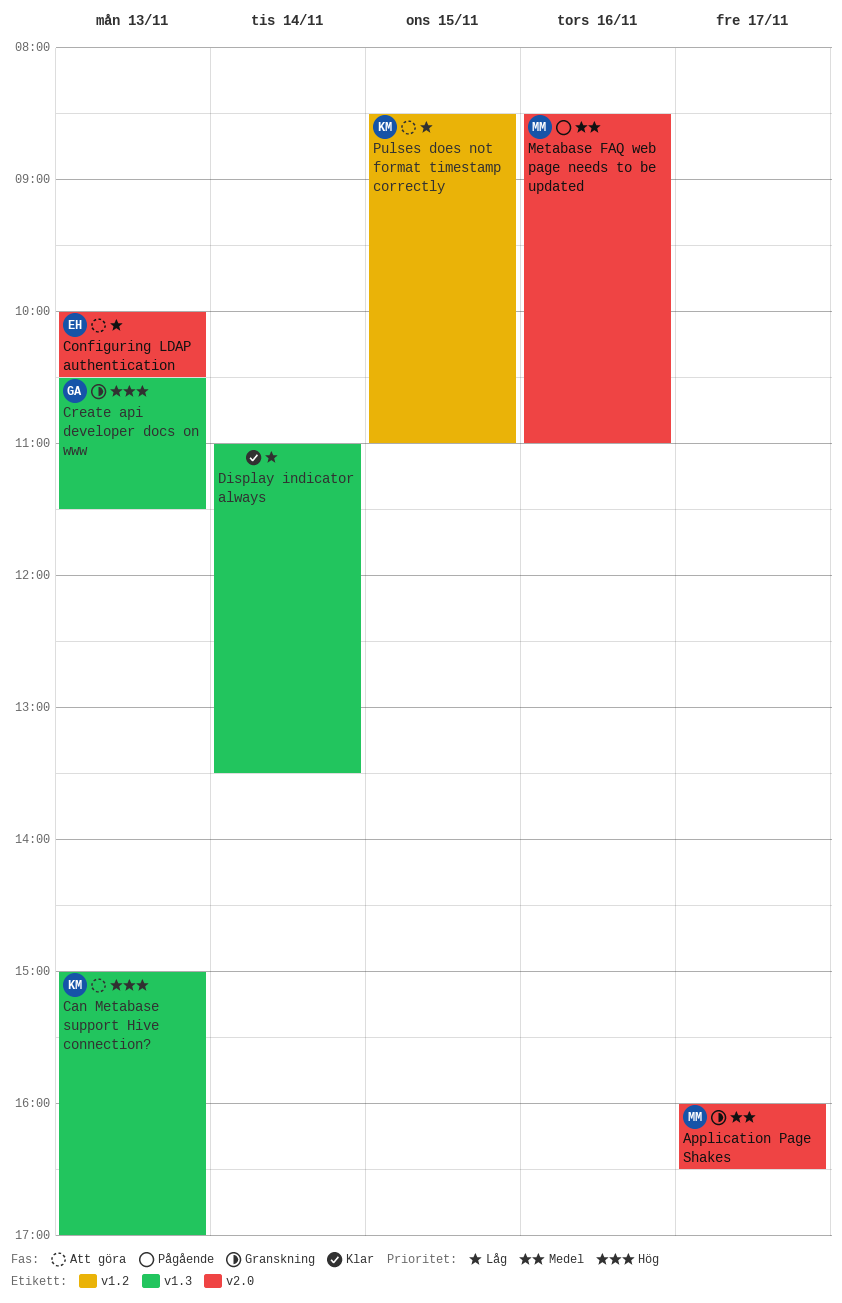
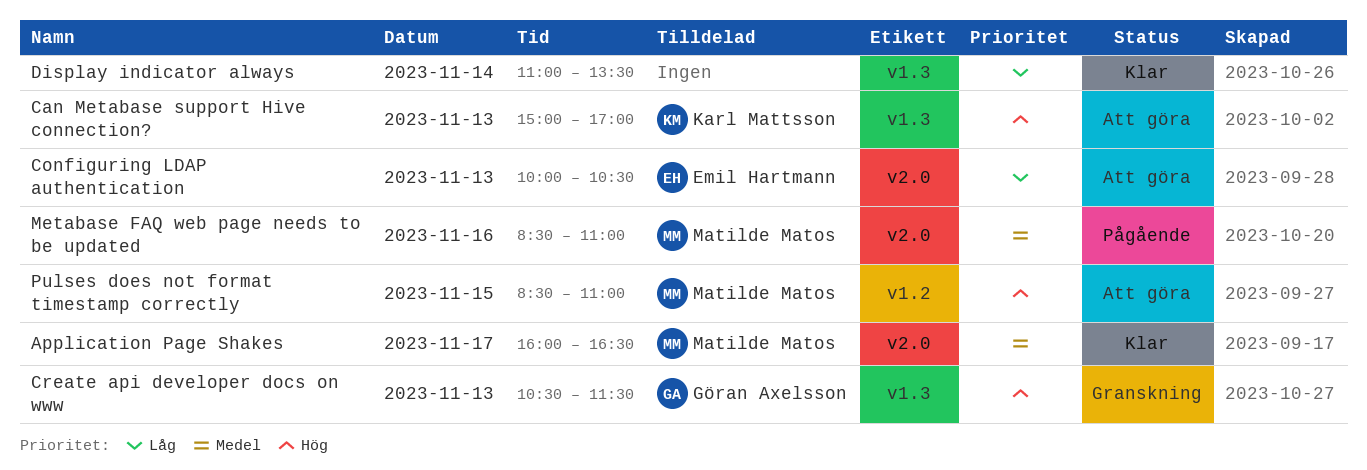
Application Page Shakes, status: Granskning -> Klar
Pulses does not format timestamp correctly, owner: Karl Mattsson -> Matilde Matos
Pulses does not format timestamp correctly, priority: Låg -> Hög

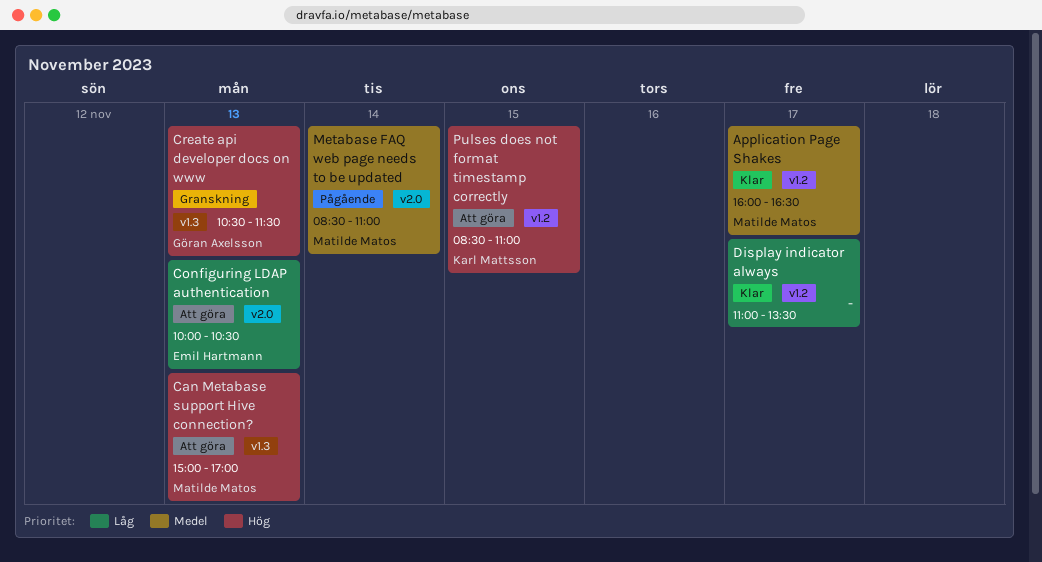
Application Page Shakes, label: v2.0 -> v1.2
Can Metabase support Hive connection?, owner: Karl Mattsson -> Matilde Matos
Display indicator always, label: v1.3 -> v1.2
Display indicator always, day: Nov 14 -> Nov 17
Metabase FAQ web page needs to be updated, day: Nov 16 -> Nov 14
Pulses does not format timestamp correctly, owner: Matilde Matos -> Karl Mattsson

